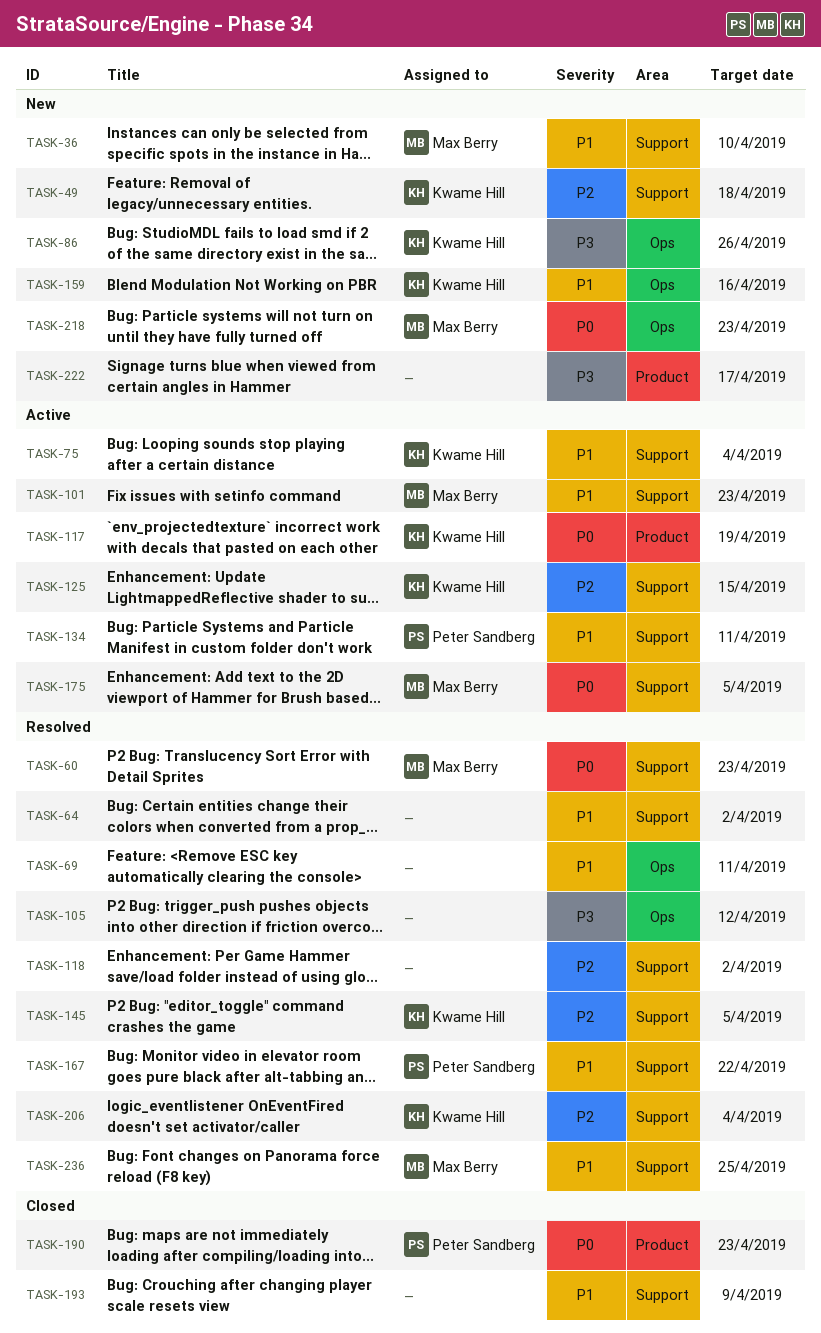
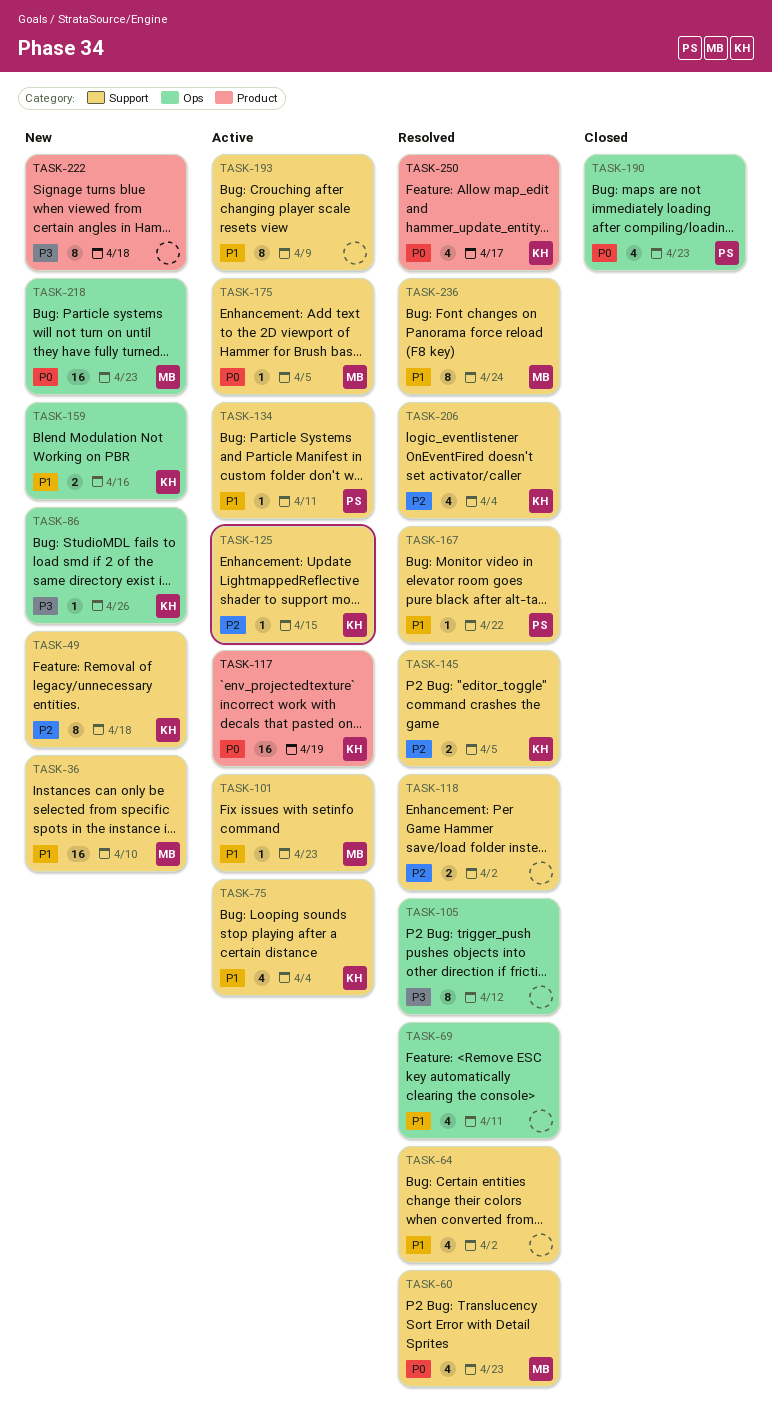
TASK-190, label: Product -> Ops
TASK-193, status: Closed -> Active
TASK-222, due: Apr 17 -> Apr 18
TASK-236, due: Apr 25 -> Apr 24
TASK-250: none -> present

